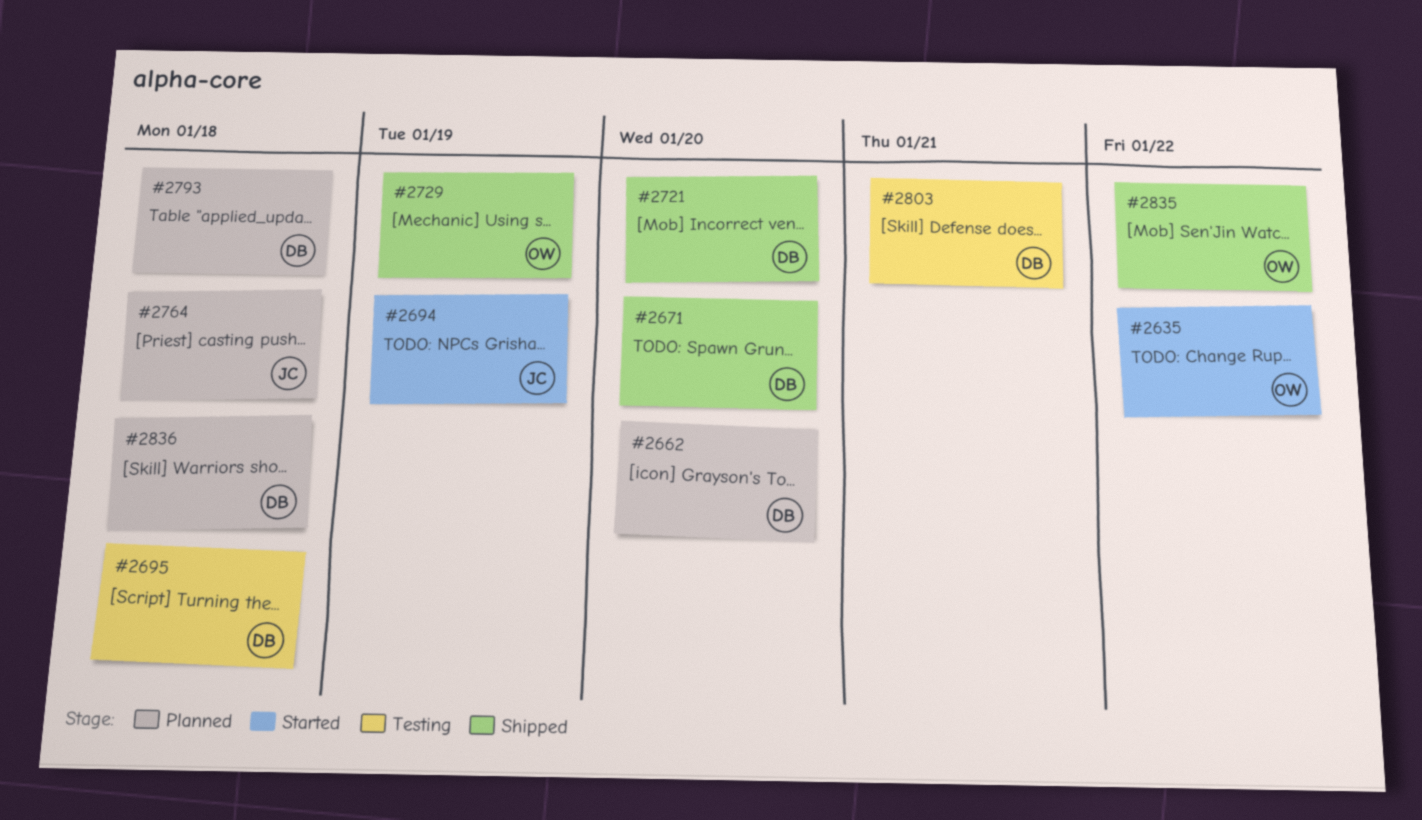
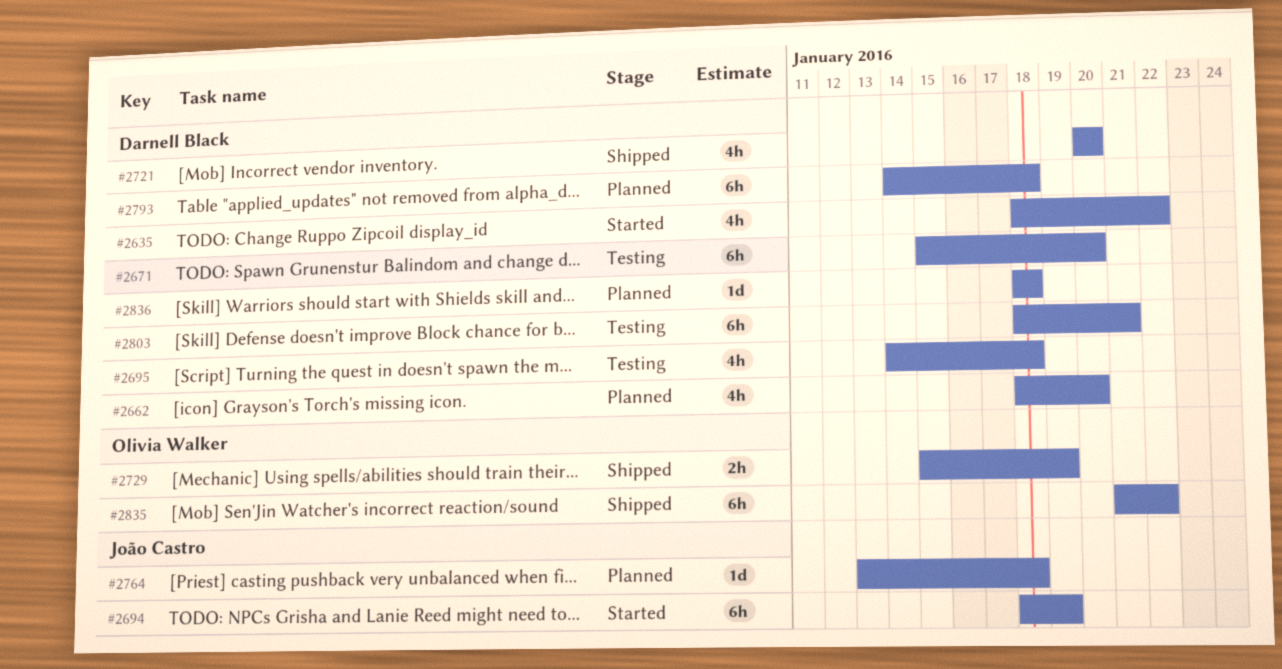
#2635, owner: Olivia Walker -> Darnell Black
#2671, status: Shipped -> Testing

